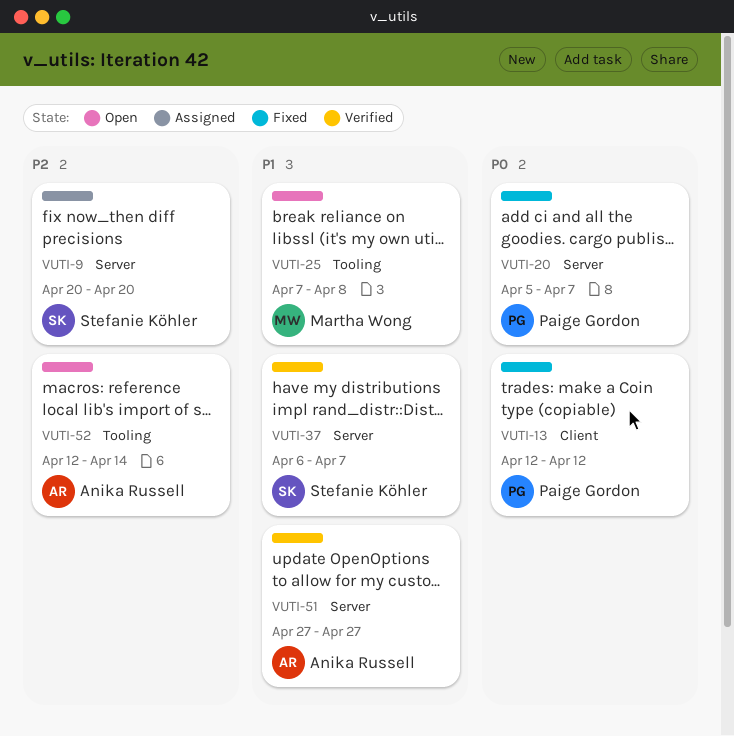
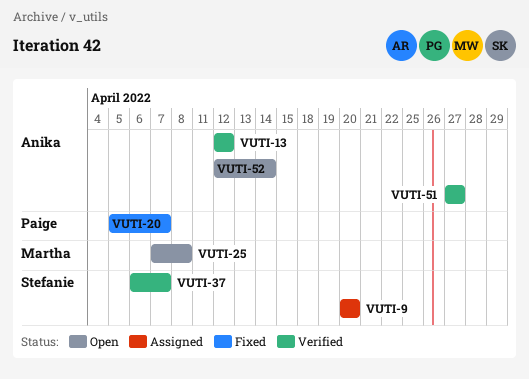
VUTI-13, status: Fixed -> Verified
VUTI-13, owner: Paige Gordon -> Anika Russell

